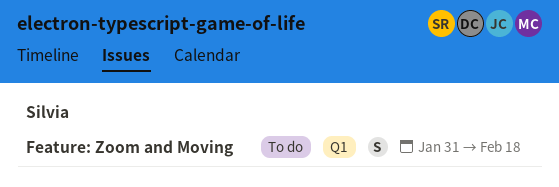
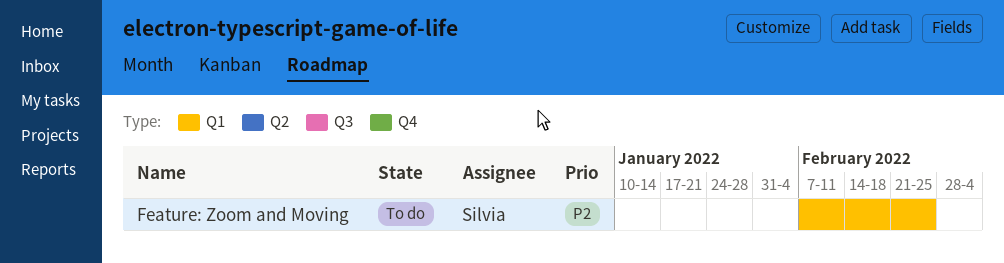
Feature: Zoom and Moving, start: Jan 31 -> Feb 7
Feature: Zoom and Moving, due: Feb 18 -> Feb 25

